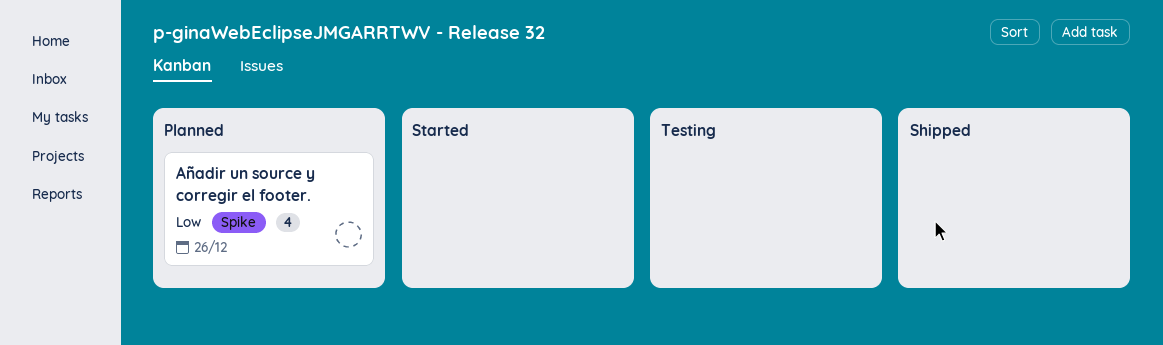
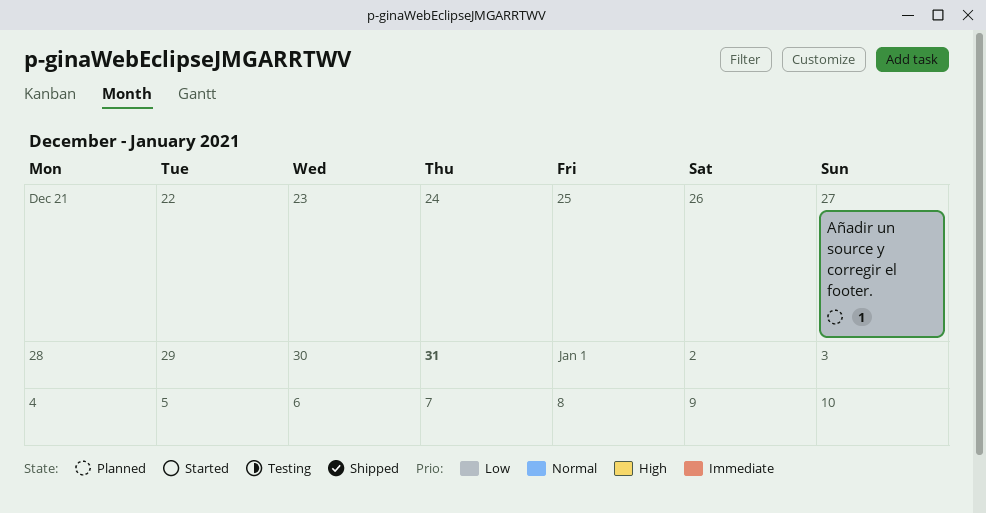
Añadir un source y corregir el footer., estimate: 4 -> 1
Añadir un source y corregir el footer., due: Dec 26 -> Dec 27

